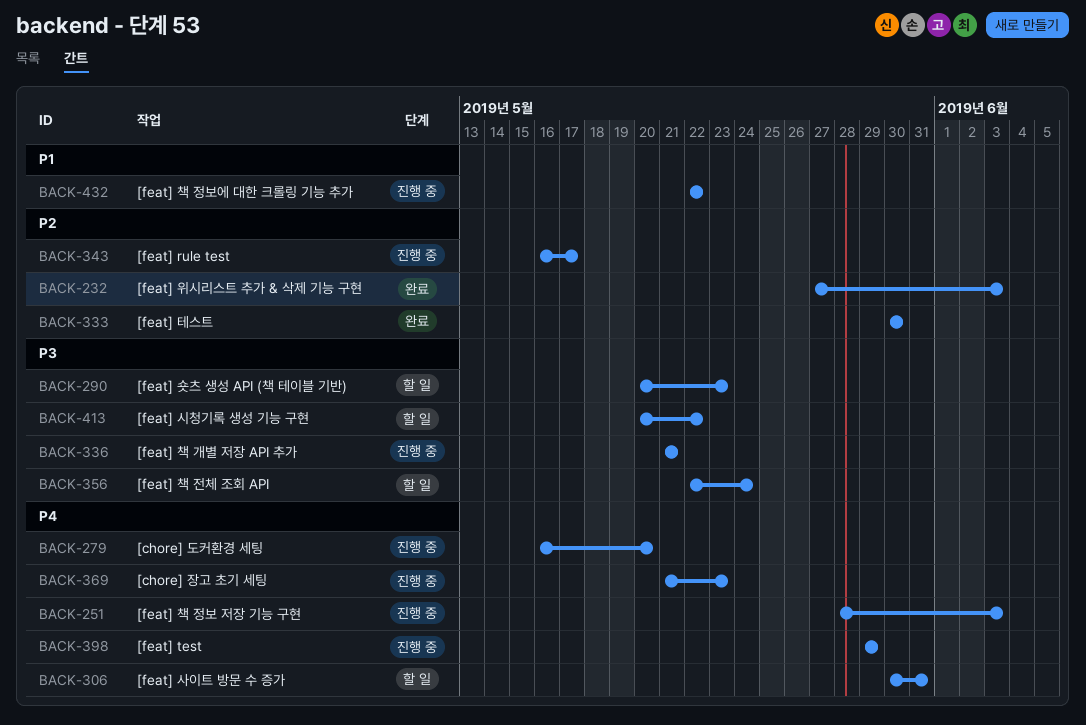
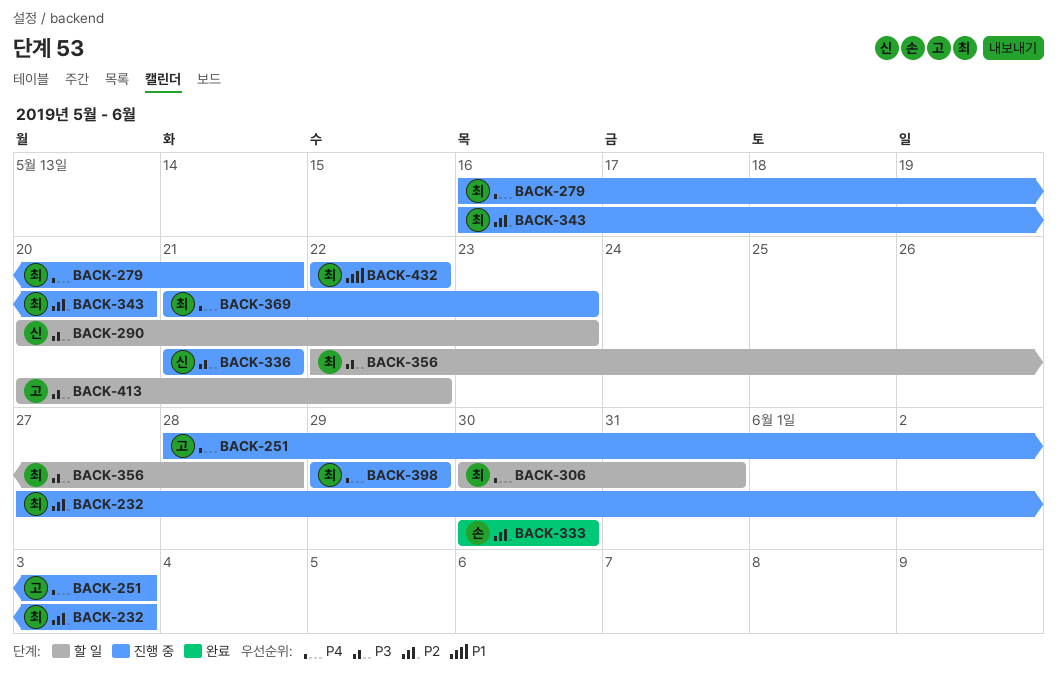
BACK-232, status: 완료 -> 진행 중
BACK-279, due: May 20 -> May 21
BACK-343, due: May 17 -> May 20
BACK-356, due: May 24 -> May 28

